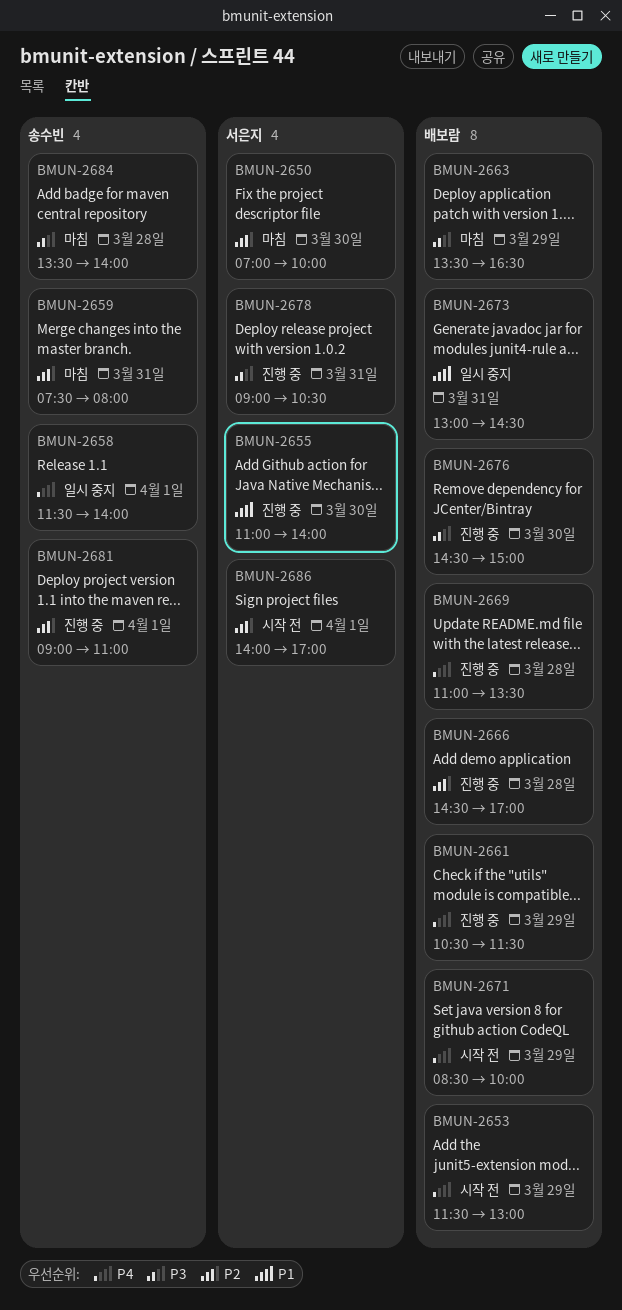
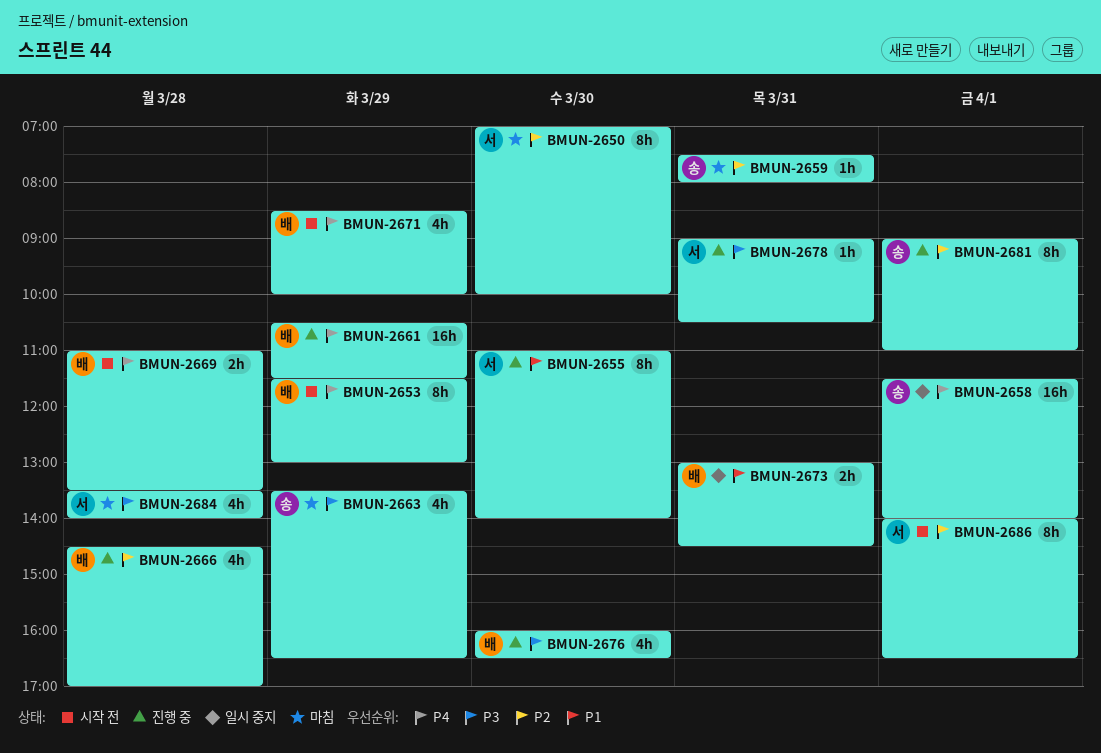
BMUN-2663, owner: 배보람 -> 송수빈
BMUN-2669, status: 진행 중 -> 시작 전
BMUN-2676, begins: 14:30 -> 16:00
BMUN-2676, ends: 15:00 -> 16:30
BMUN-2684, owner: 송수빈 -> 서은지
BMUN-2686, ends: 17:00 -> 16:30

